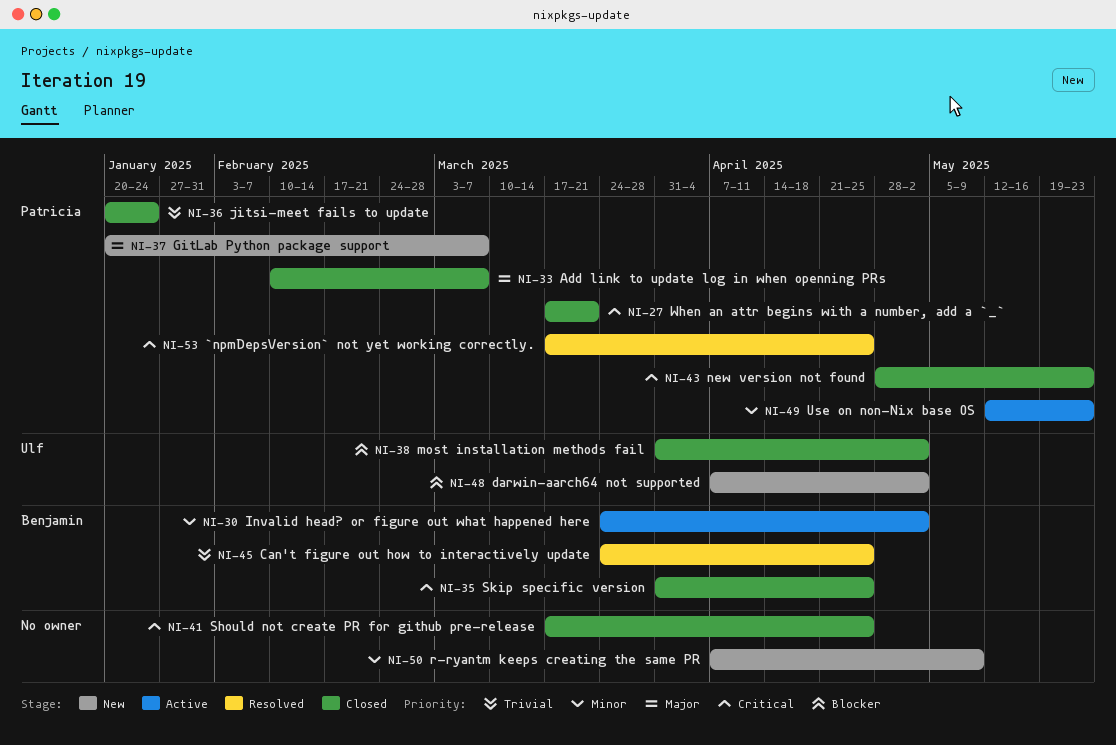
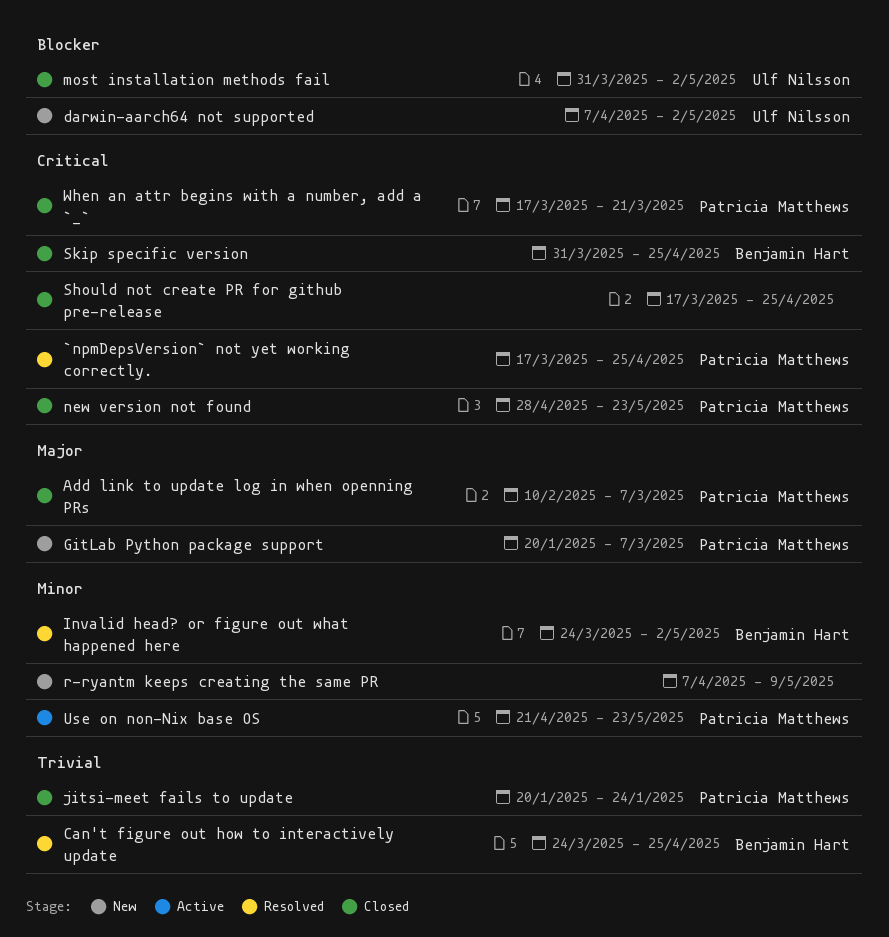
Invalid head? or figure out what happened here, status: Active -> Resolved
Use on non-Nix base OS, start: May 12 -> Apr 21

